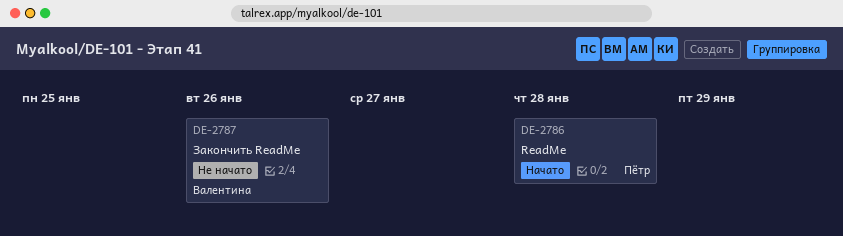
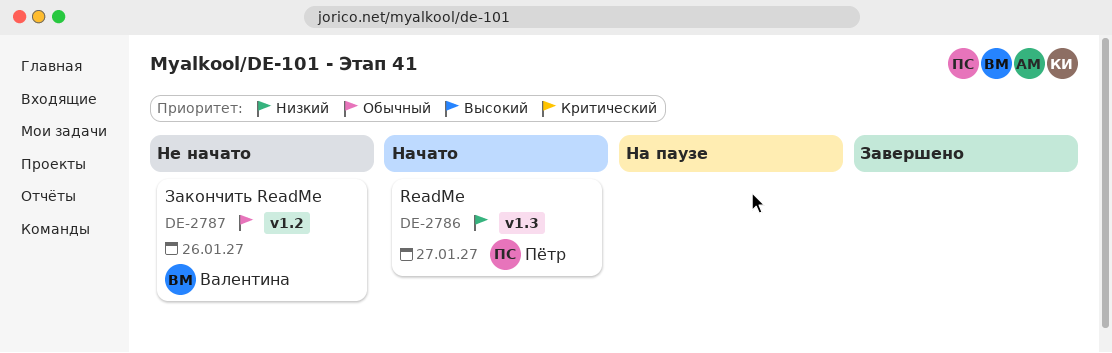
DE-2786, due: Jan 28 -> Jan 27

